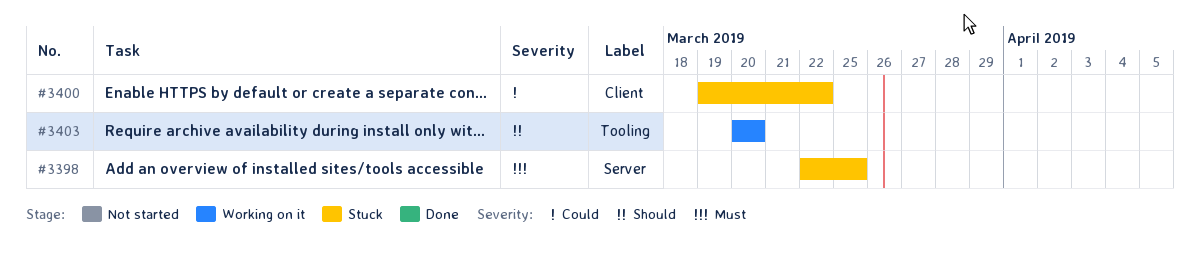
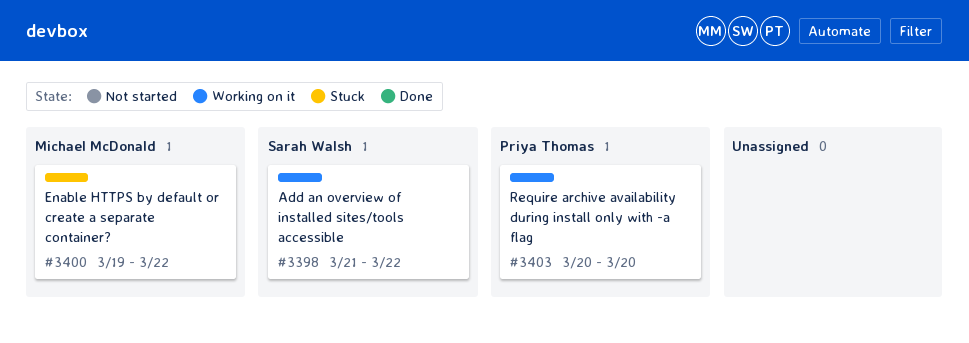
#3398, status: Stuck -> Working on it
#3398, start: Mar 22 -> Mar 21
#3398, due: Mar 25 -> Mar 22

